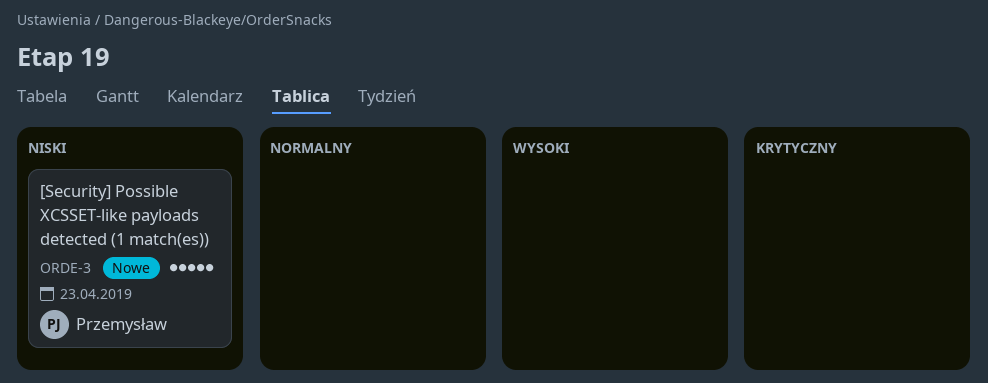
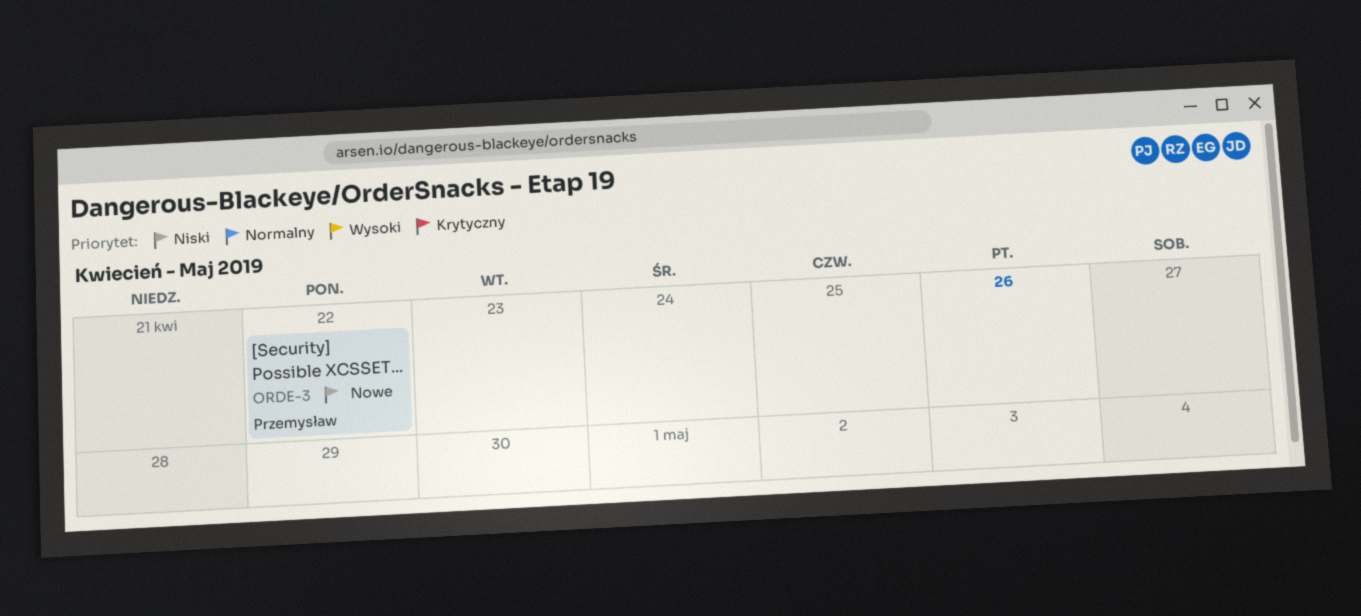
ORDE-3, due: Apr 23 -> Apr 22

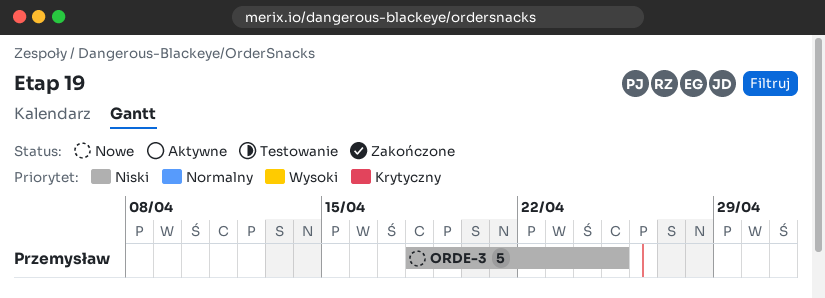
ORDE-3, due: Apr 22 -> Apr 25

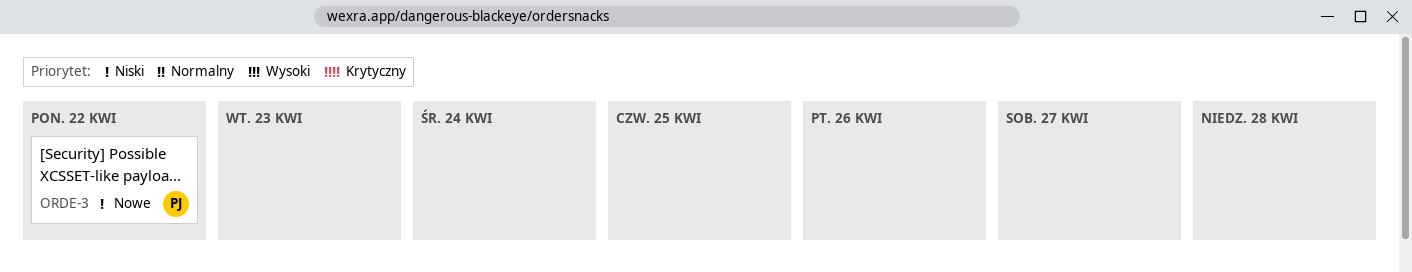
ORDE-3, due: Apr 25 -> Apr 22

